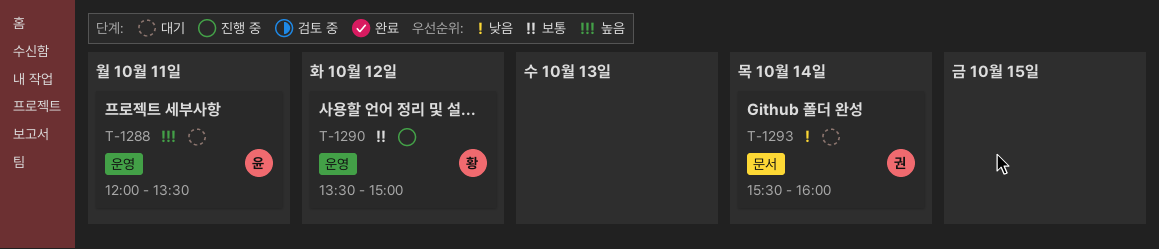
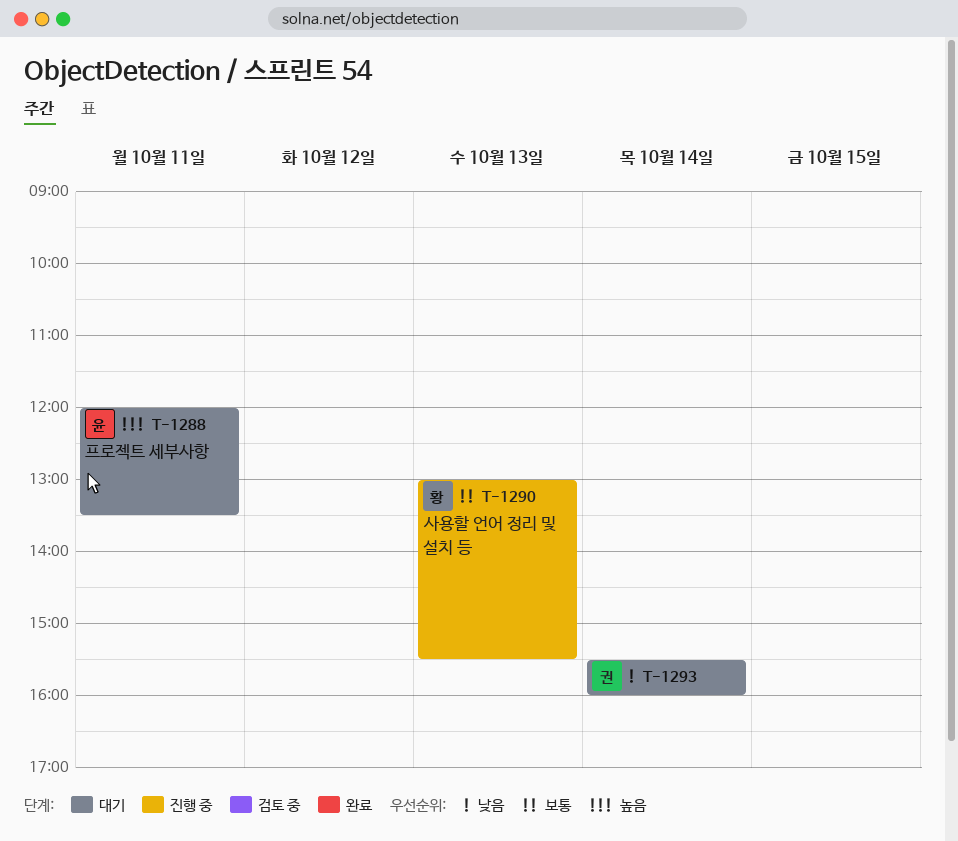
T-1290, day: Oct 12 -> Oct 13
T-1290, begins: 13:30 -> 13:00
T-1290, ends: 15:00 -> 15:30

